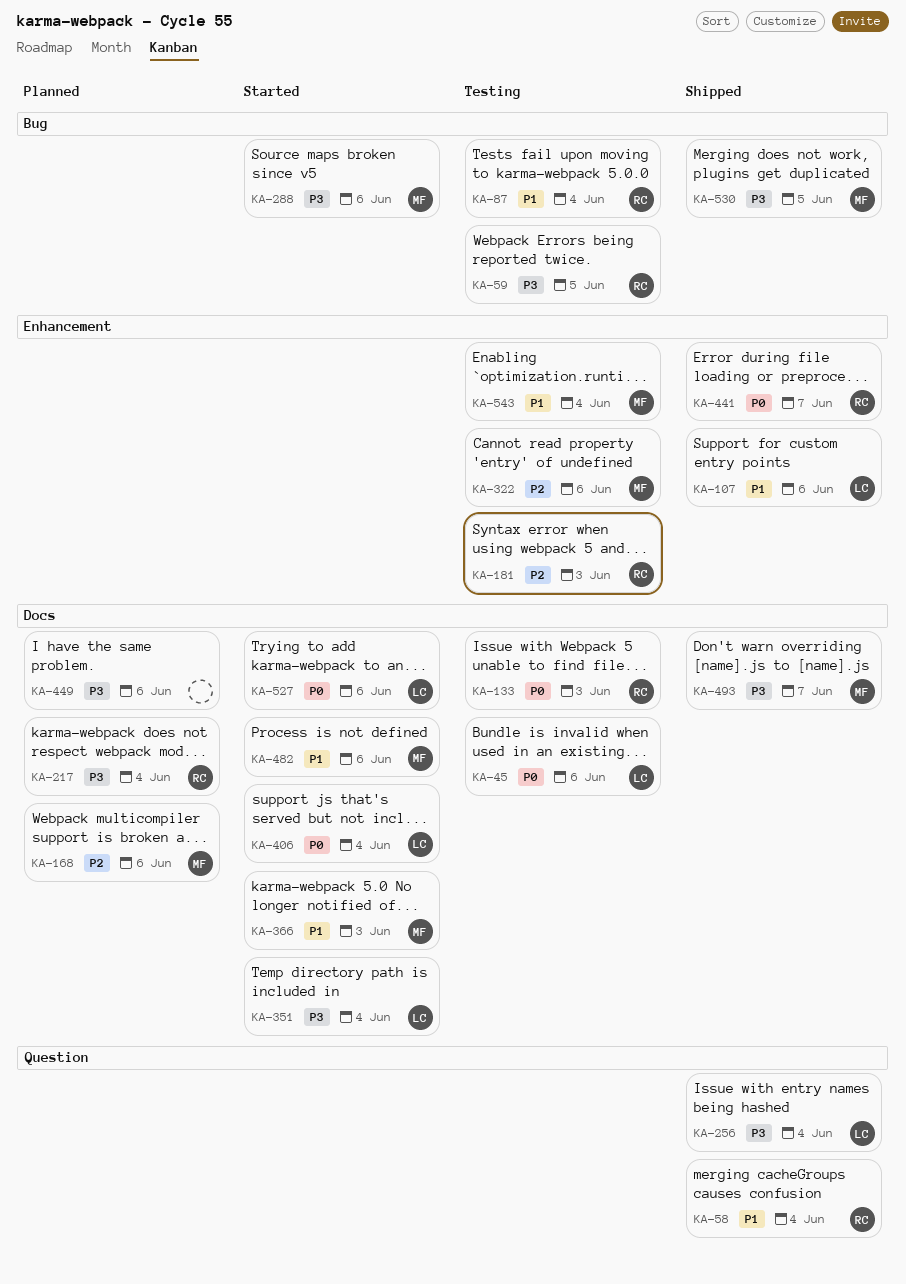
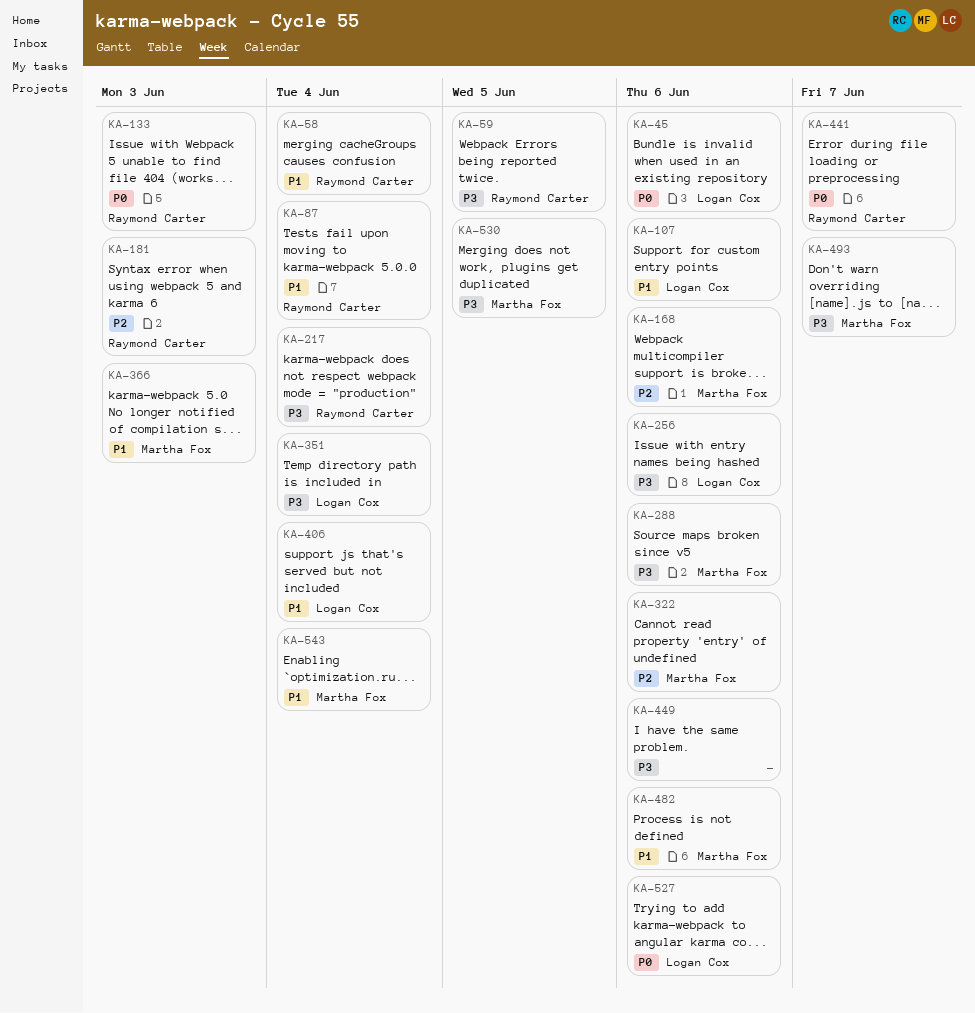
KA-256, due: Jun 4 -> Jun 6
KA-406, priority: P0 -> P1

